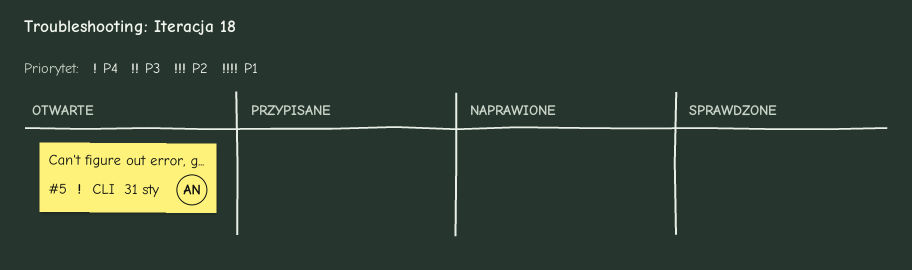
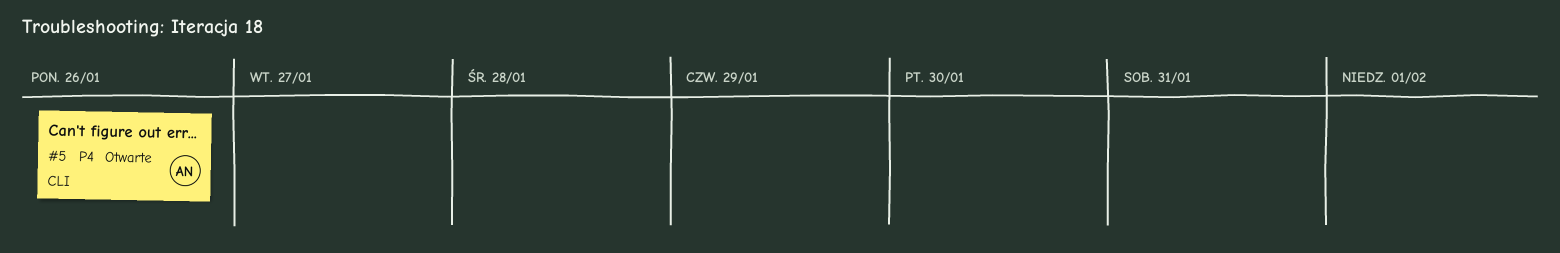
#5, due: Jan 31 -> Jan 26

